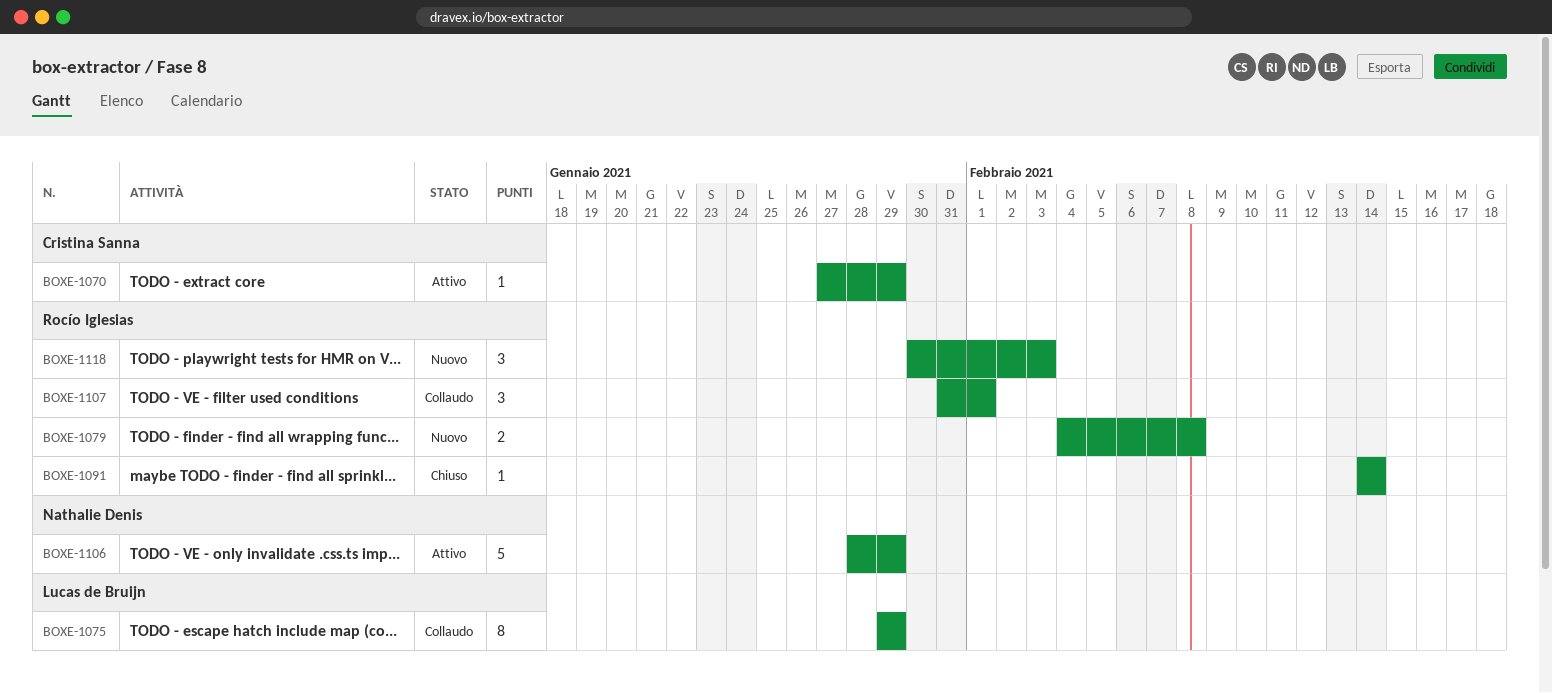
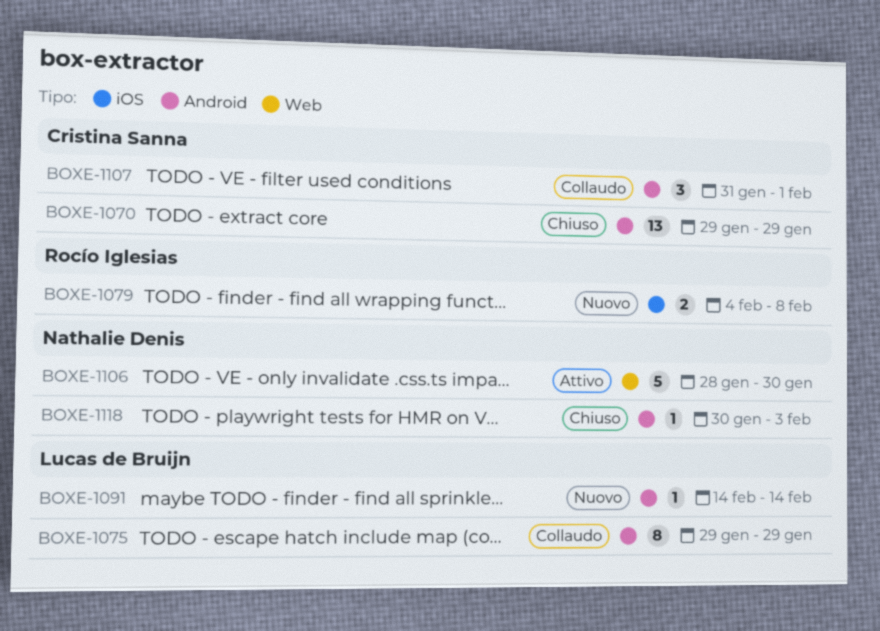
BOXE-1070, status: Attivo -> Chiuso
BOXE-1070, estimate: 1 -> 13
BOXE-1070, start: Jan 27 -> Jan 29
BOXE-1091, status: Chiuso -> Nuovo
BOXE-1091, owner: Rocío Iglesias -> Lucas de Bruijn
BOXE-1106, due: Jan 29 -> Jan 30
BOXE-1107, owner: Rocío Iglesias -> Cristina Sanna
BOXE-1118, status: Nuovo -> Chiuso
BOXE-1118, owner: Rocío Iglesias -> Nathalie Denis
BOXE-1118, estimate: 3 -> 1

